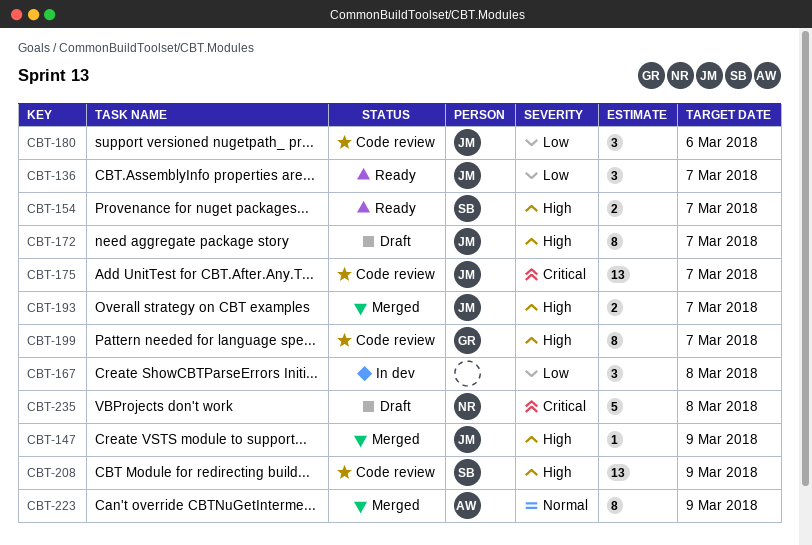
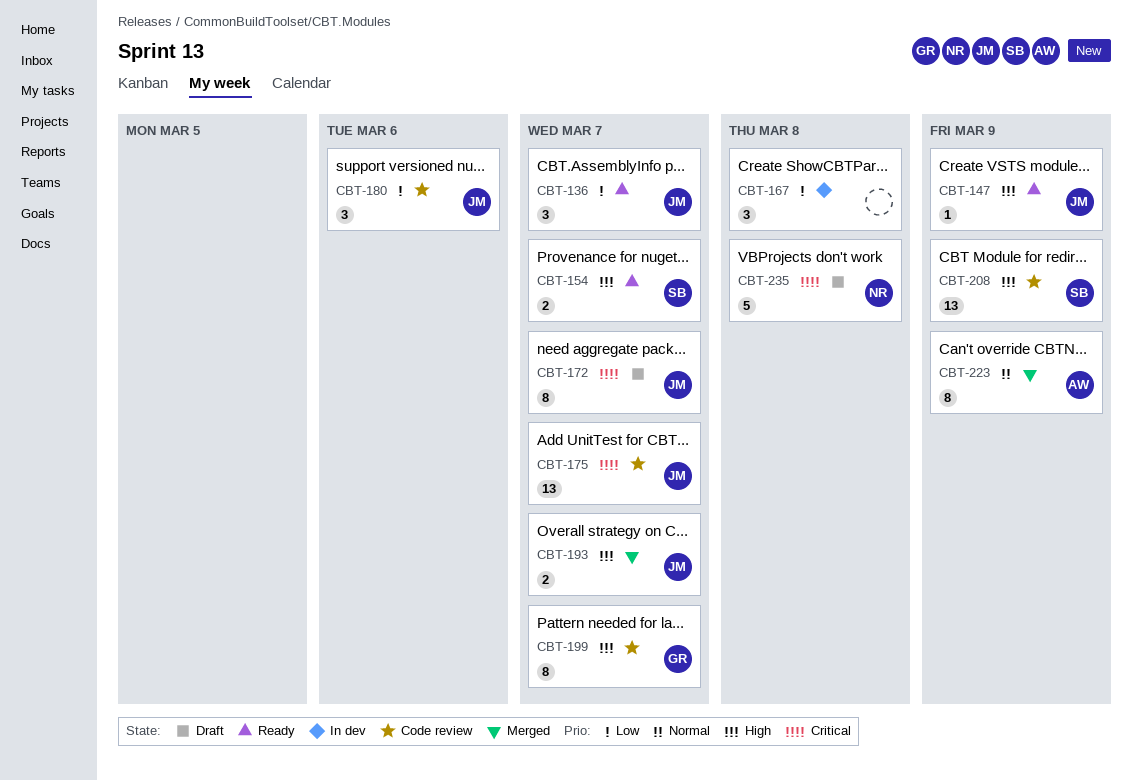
CBT-147, status: Merged -> Ready
CBT-172, priority: High -> Critical

